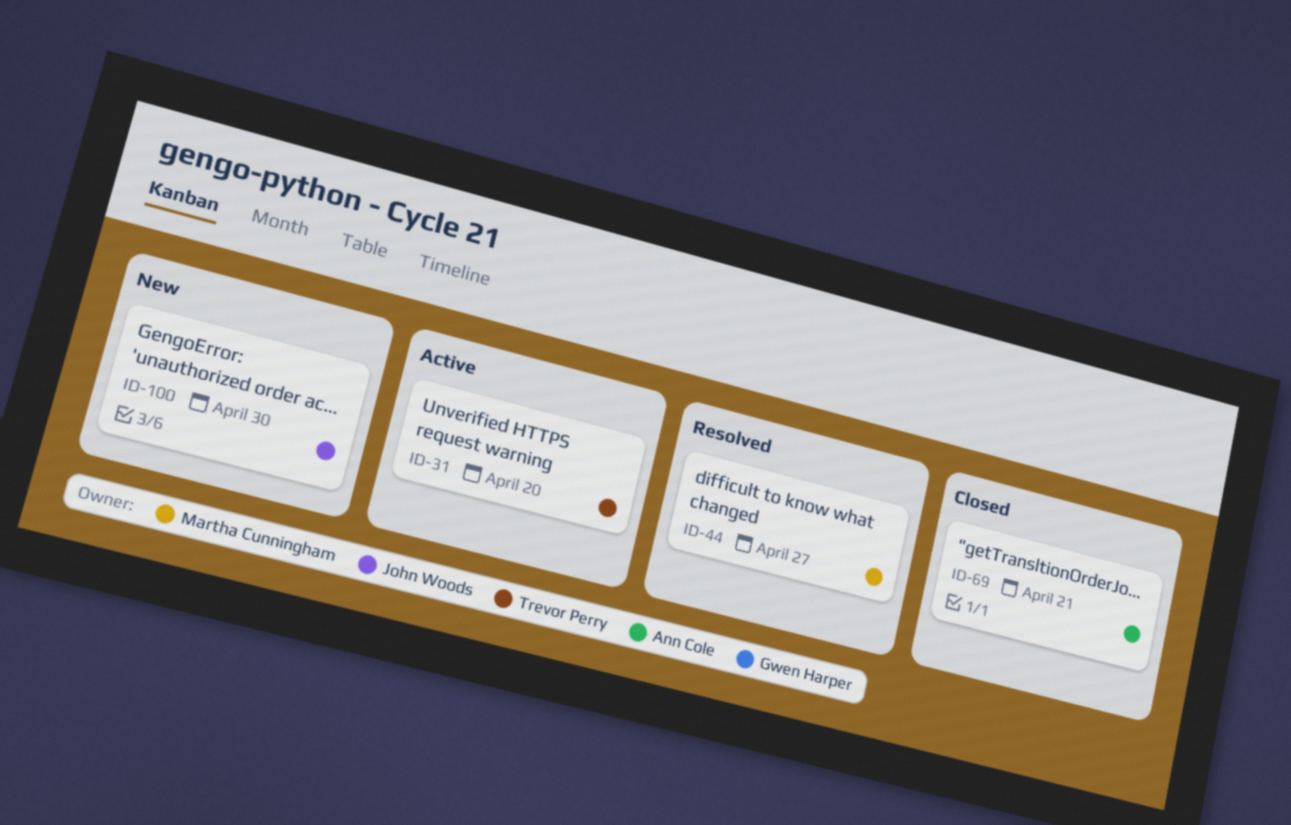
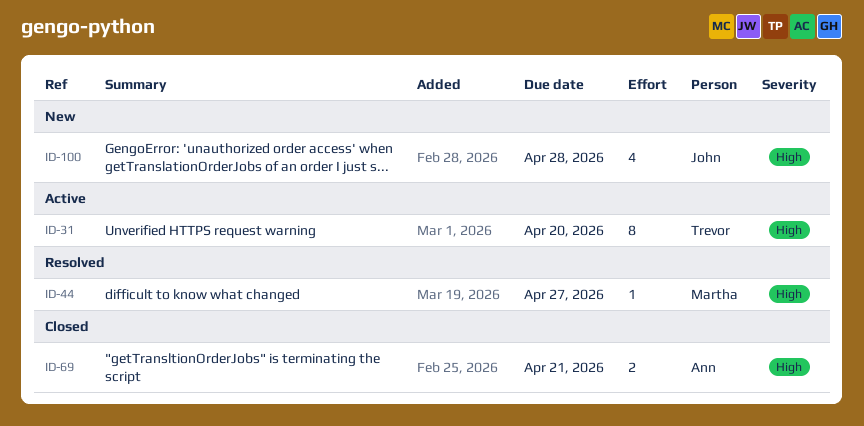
ID-100, due: Apr 30 -> Apr 28

